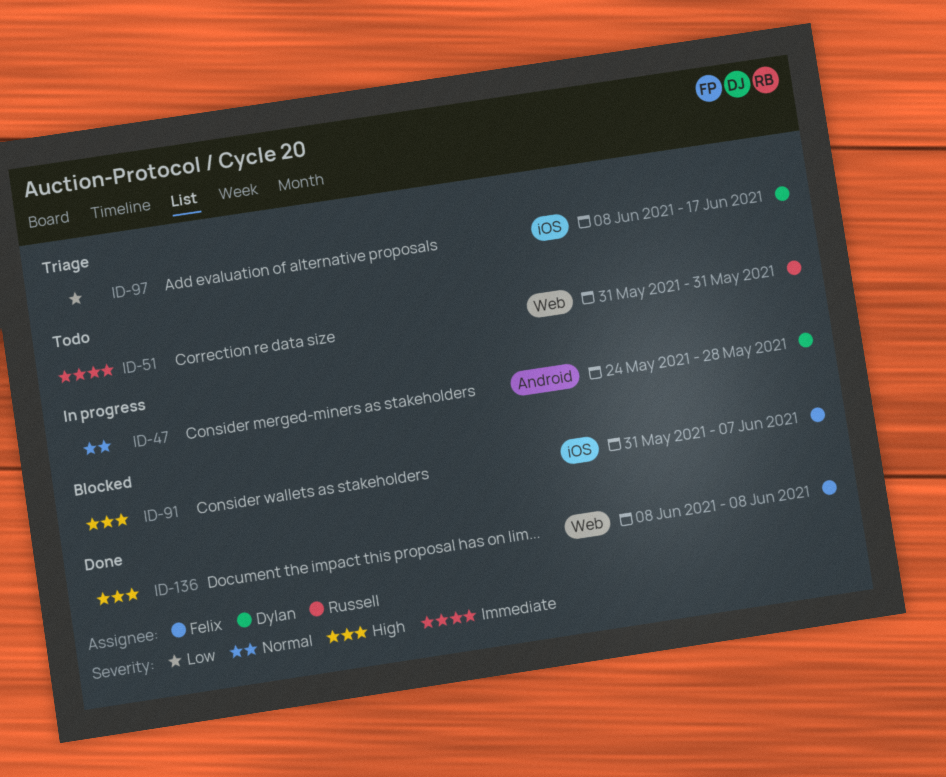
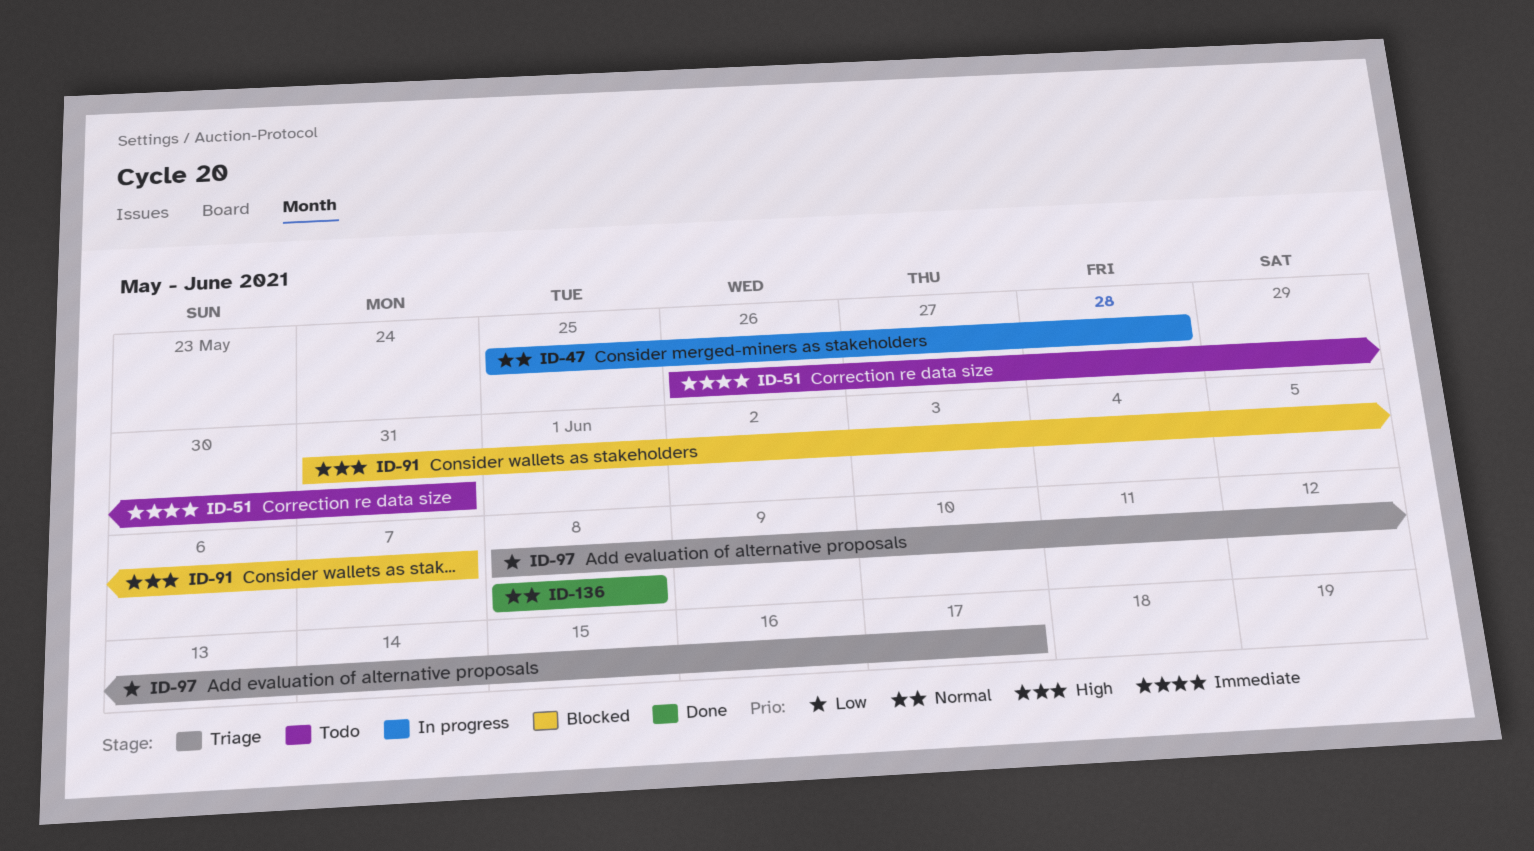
ID-47, start: May 24 -> May 25
ID-51, start: May 31 -> May 26
ID-136, priority: High -> Normal

